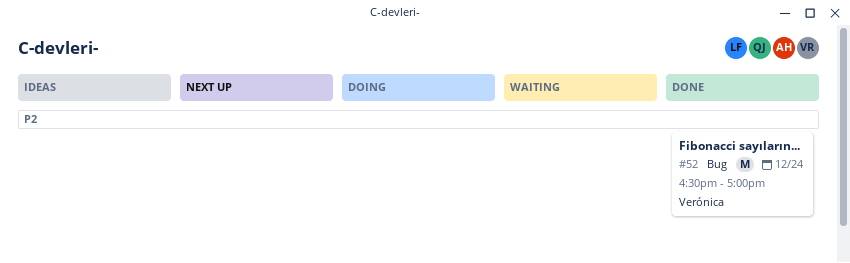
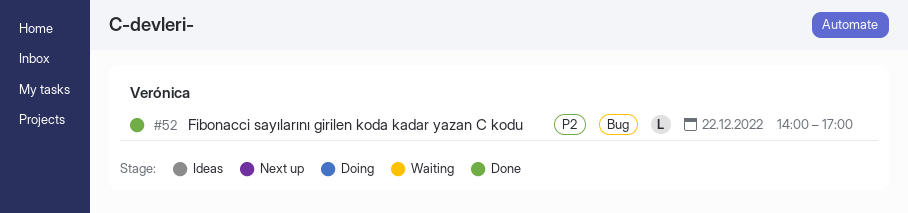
#52, estimate: M -> L
#52, day: Dec 24 -> Dec 22
#52, begins: 16:30 -> 14:00

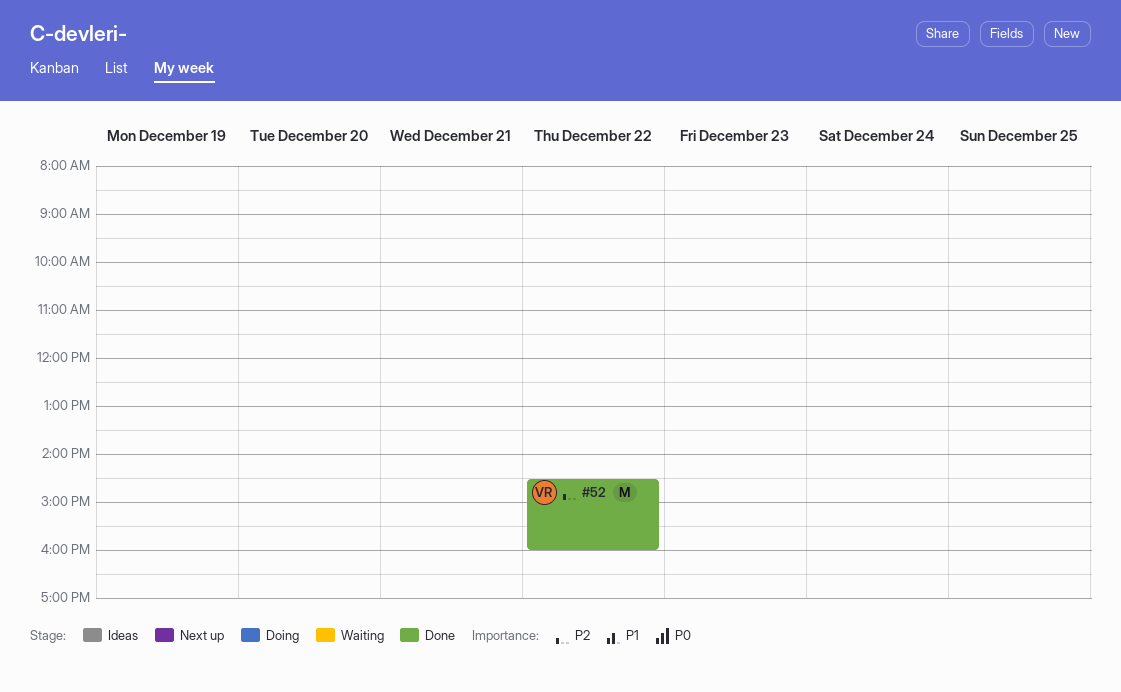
#52, estimate: L -> M
#52, begins: 14:00 -> 14:30
#52, ends: 17:00 -> 16:00

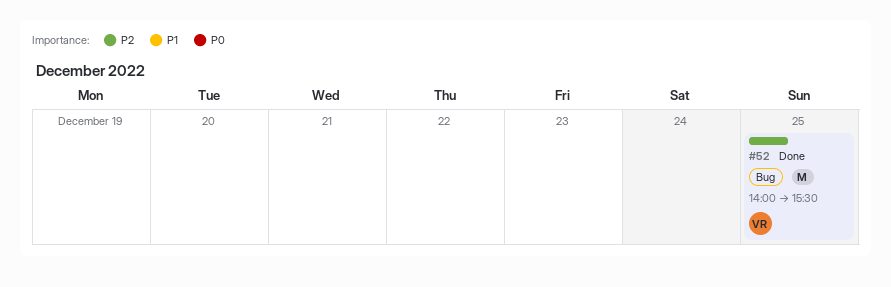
#52, day: Dec 22 -> Dec 25
#52, begins: 14:30 -> 14:00
#52, ends: 16:00 -> 15:30

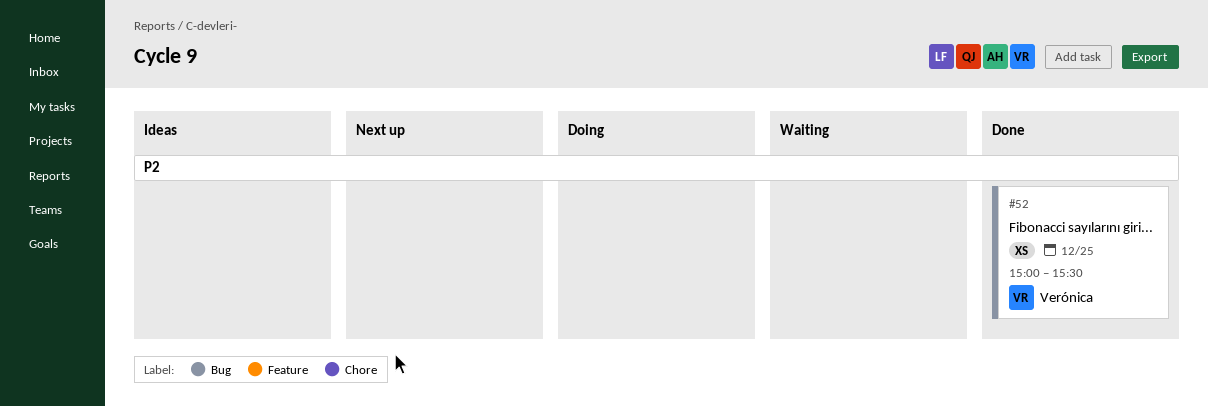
#52, estimate: M -> XS
#52, begins: 14:00 -> 15:00

